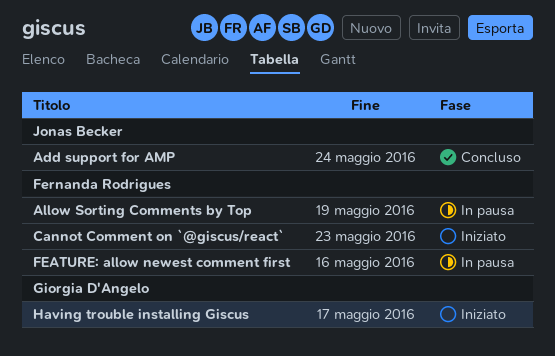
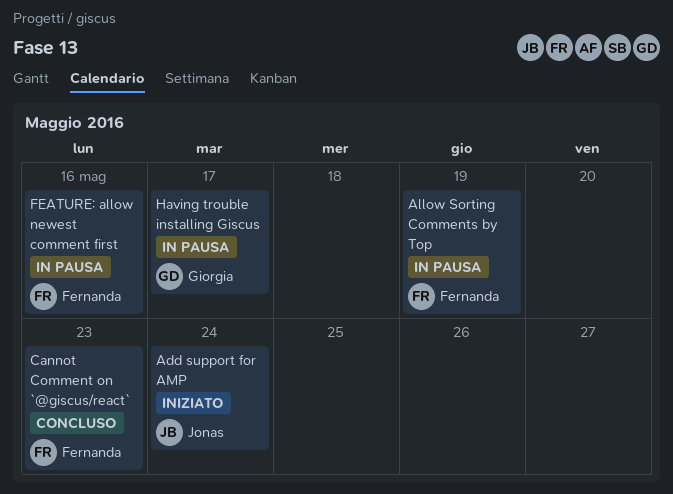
Add support for AMP, status: Concluso -> Iniziato
Cannot Comment on `@giscus/react`, status: Iniziato -> Concluso
Having trouble installing Giscus, status: Iniziato -> In pausa

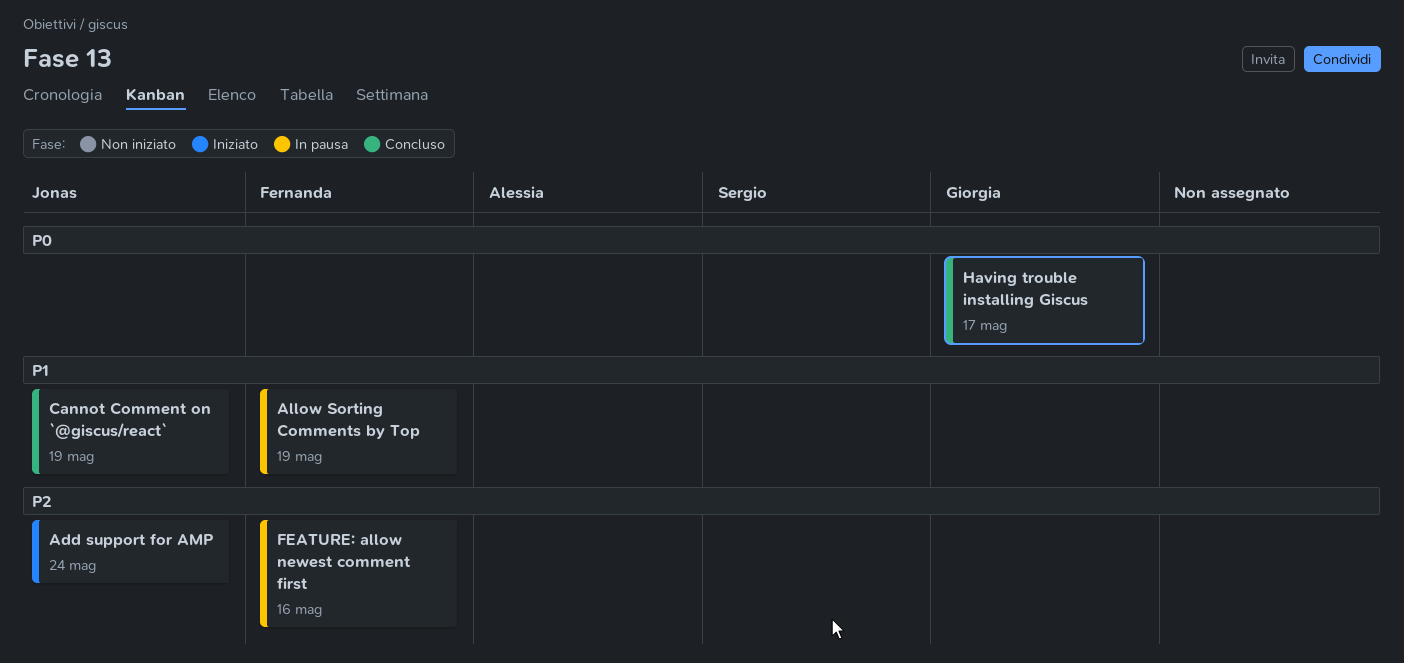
Cannot Comment on `@giscus/react`, owner: Fernanda -> Jonas
Cannot Comment on `@giscus/react`, due: May 23 -> May 19
Having trouble installing Giscus, status: In pausa -> Concluso

